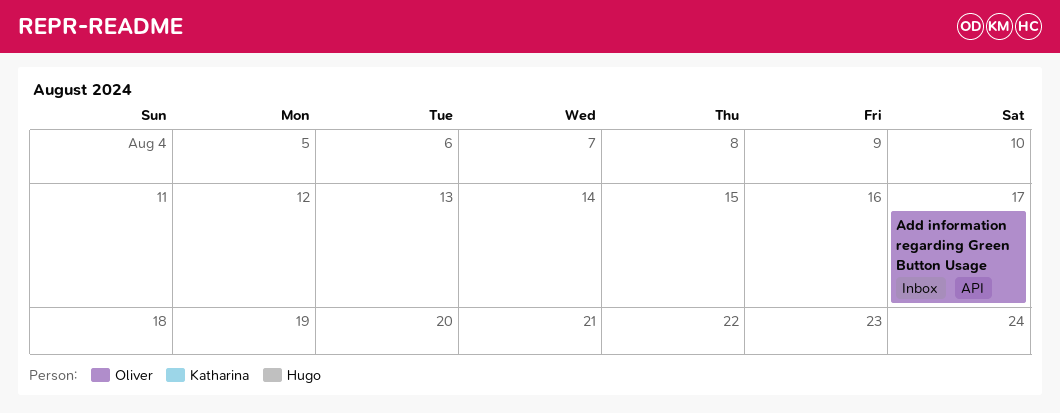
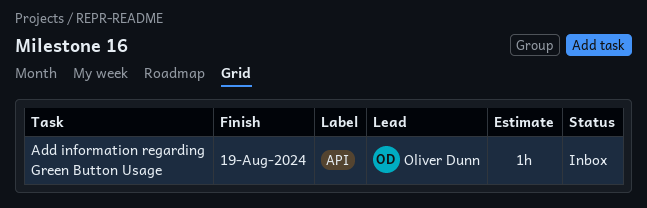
Add information regarding Green Button Usage, due: Aug 17 -> Aug 19

